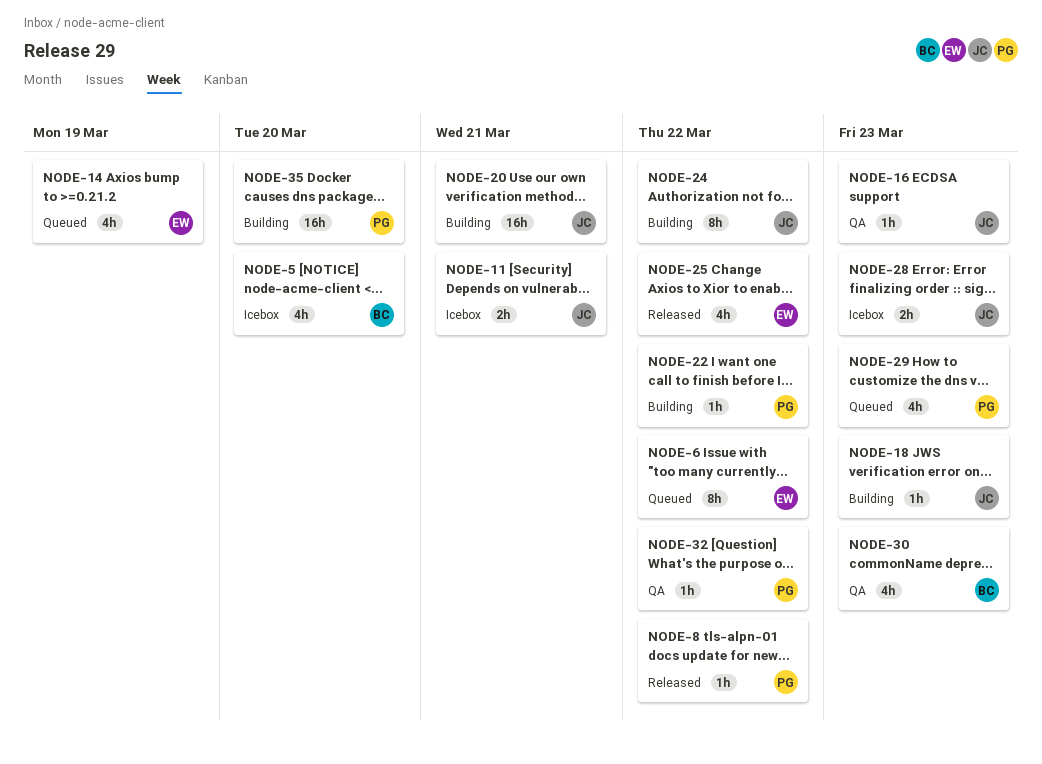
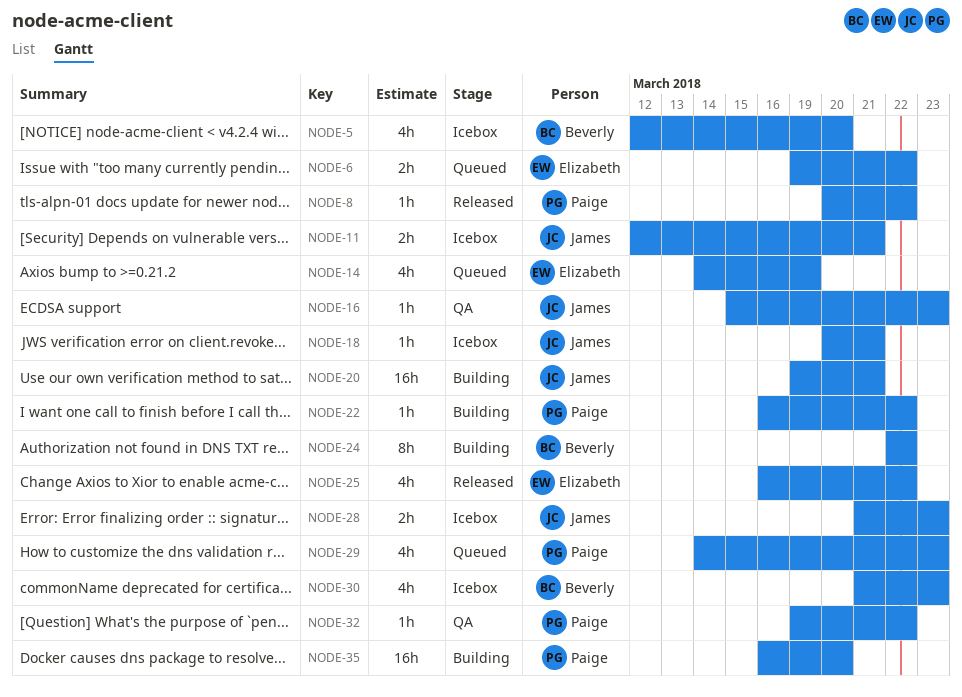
NODE-6, estimate: 8h -> 2h
NODE-18, status: Building -> Icebox
NODE-18, due: Mar 23 -> Mar 21
NODE-24, owner: James -> Beverly
NODE-30, status: QA -> Icebox

